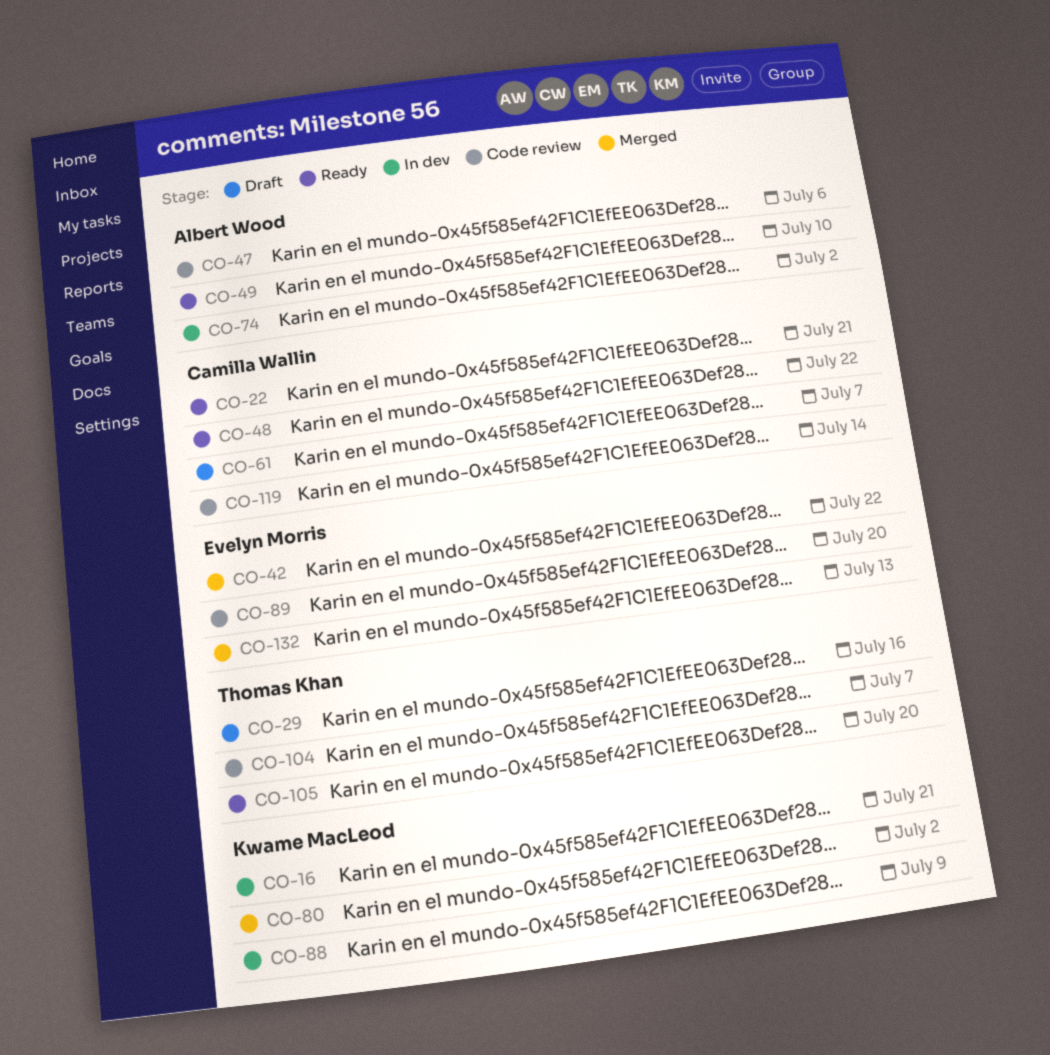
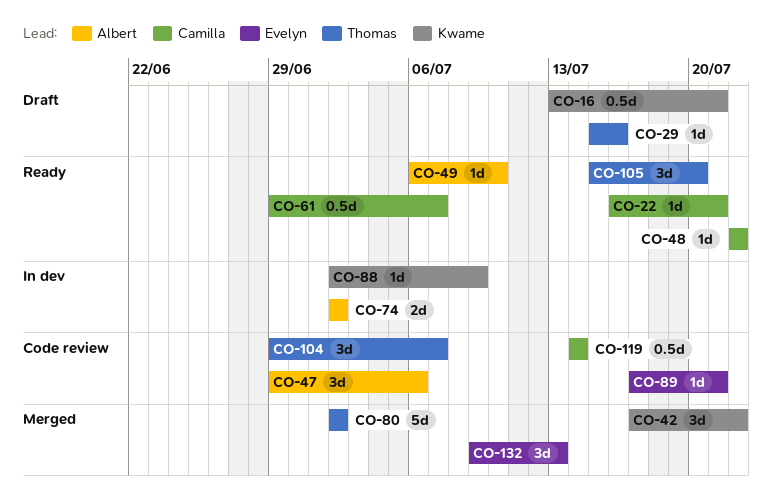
CO-16, status: In dev -> Draft
CO-42, owner: Evelyn Morris -> Kwame MacLeod
CO-61, status: Draft -> Ready
CO-80, owner: Kwame MacLeod -> Thomas Khan
CO-89, due: Jul 20 -> Jul 21

